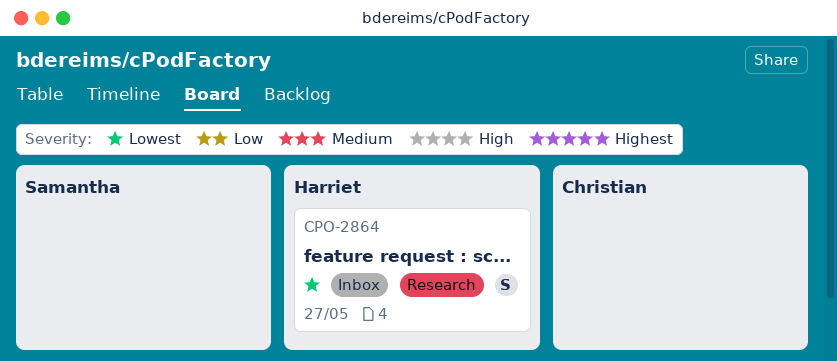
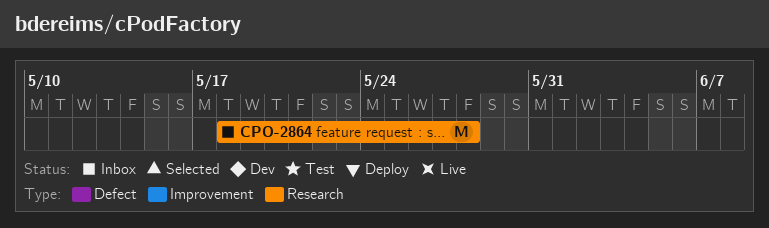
CPO-2864, estimate: S -> M
CPO-2864, due: May 27 -> May 28

